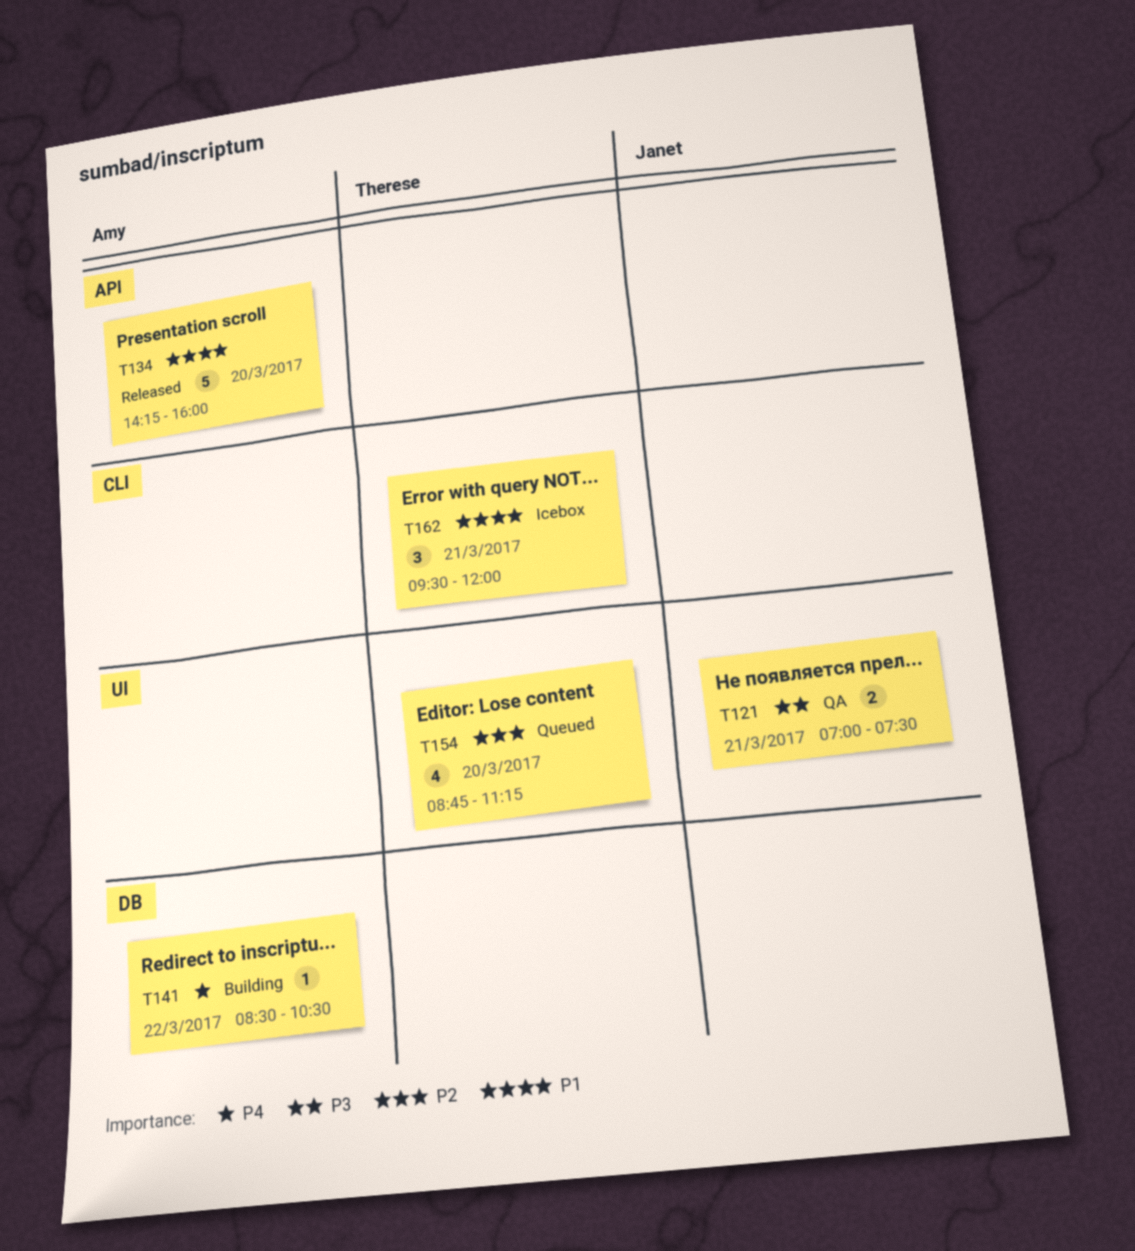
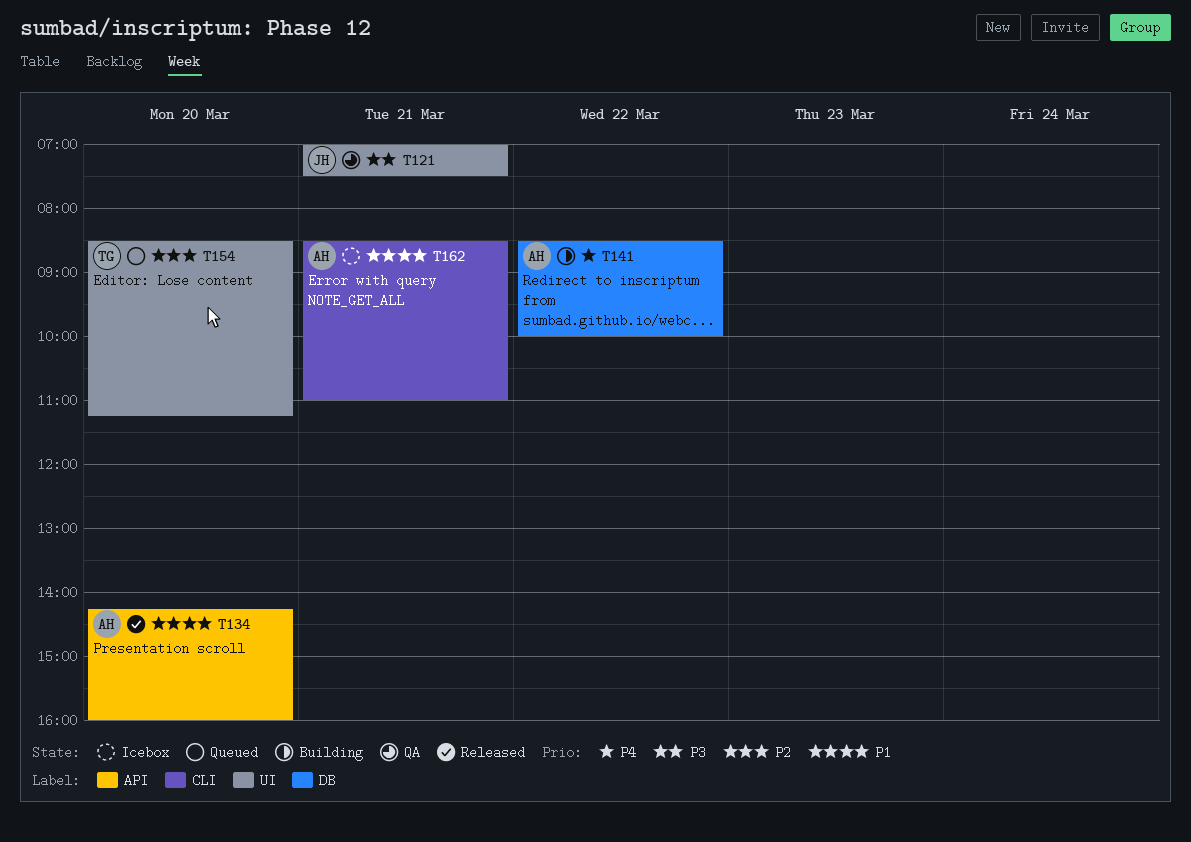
T141, ends: 10:30 -> 10:00
T154, begins: 08:45 -> 08:30
T162, owner: Therese -> Amy
T162, begins: 09:30 -> 08:30
T162, ends: 12:00 -> 11:00

